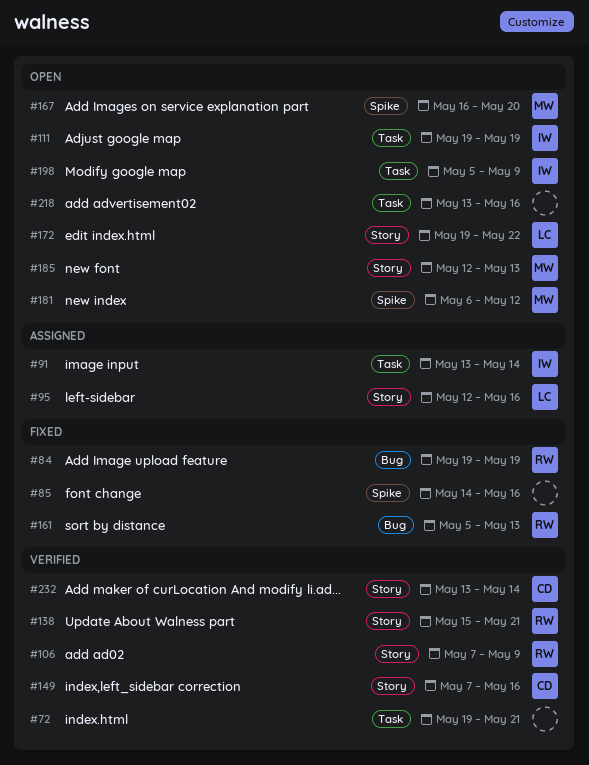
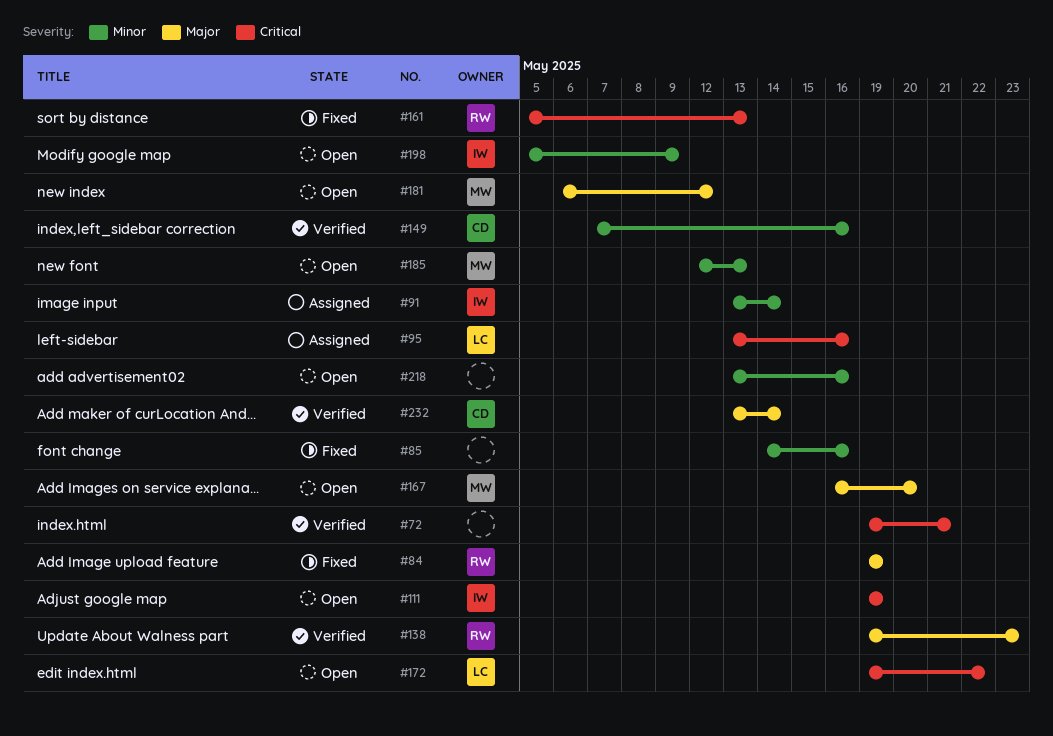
#95, start: May 12 -> May 13
#106: present -> none
#138, start: May 15 -> May 19
#138, due: May 21 -> May 23

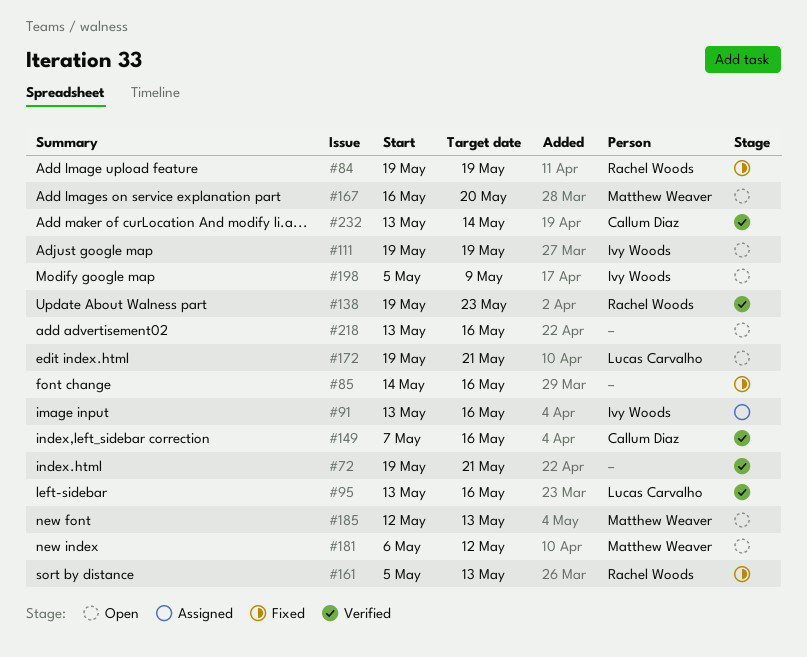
#91, due: May 14 -> May 16
#95, status: Assigned -> Verified
#172, due: May 22 -> May 21

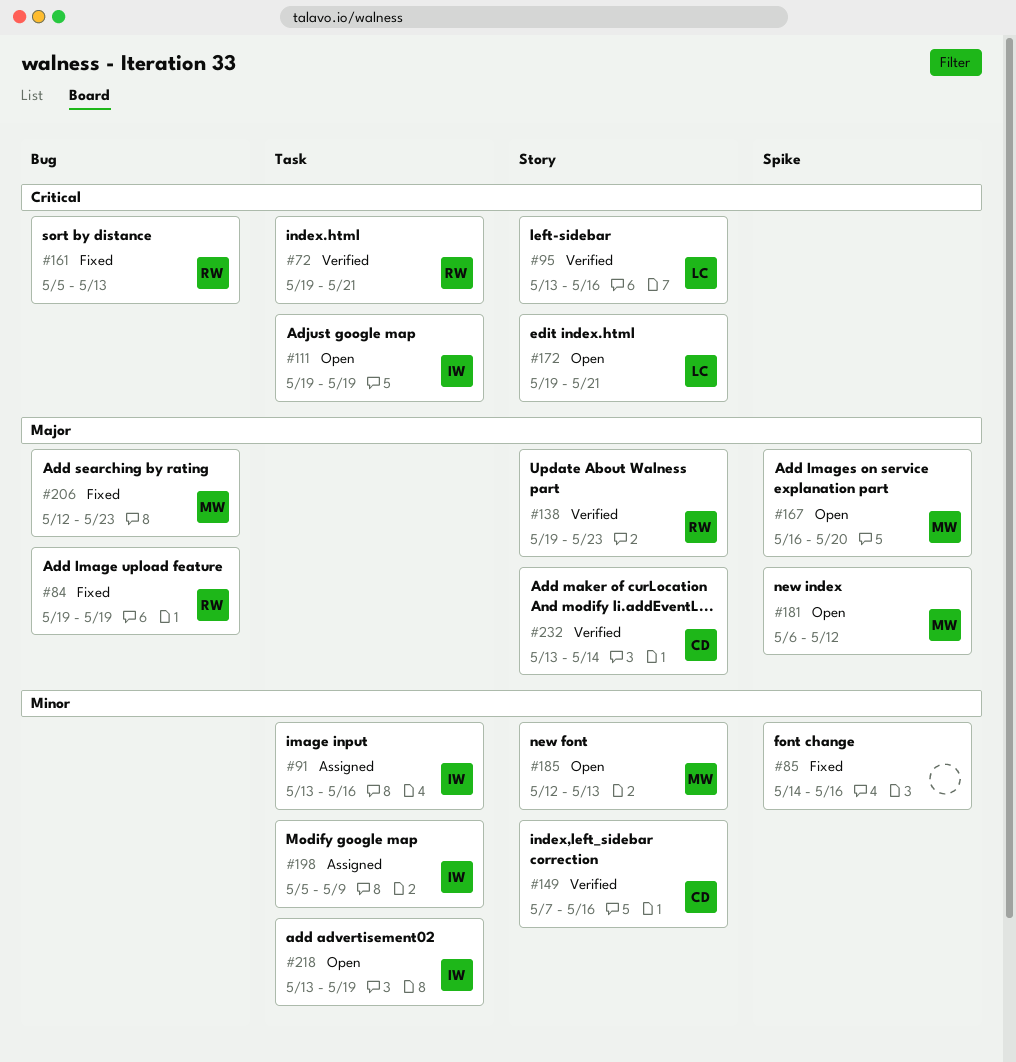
#72, owner: none -> Rachel Woods
#198, status: Open -> Assigned
#206: none -> present
#218, owner: none -> Ivy Woods
#218, due: May 16 -> May 19

